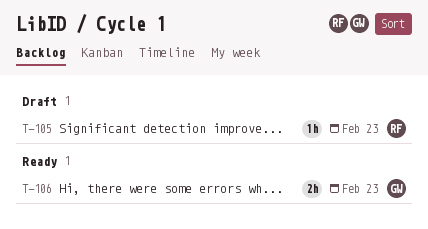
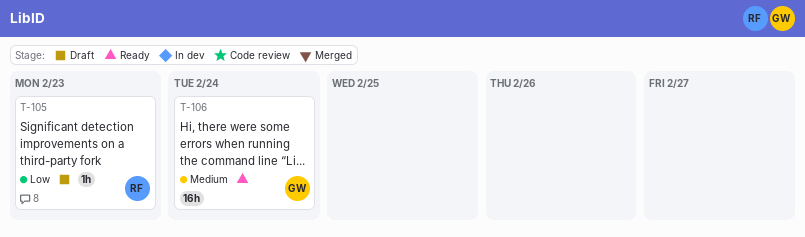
T-106, estimate: 2h -> 16h
T-106, due: Feb 23 -> Feb 24

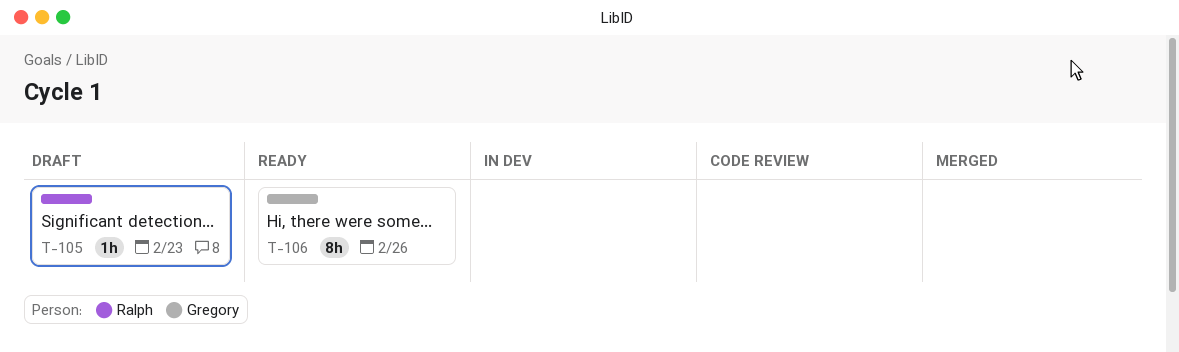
T-106, estimate: 16h -> 8h
T-106, due: Feb 24 -> Feb 26

